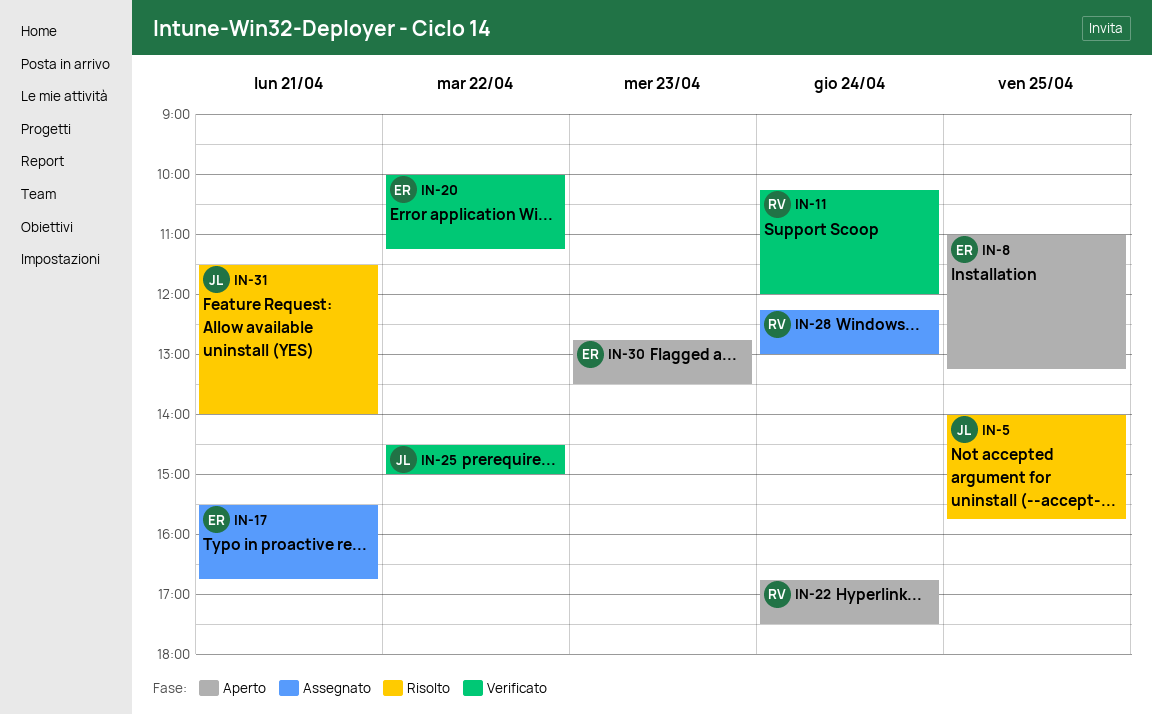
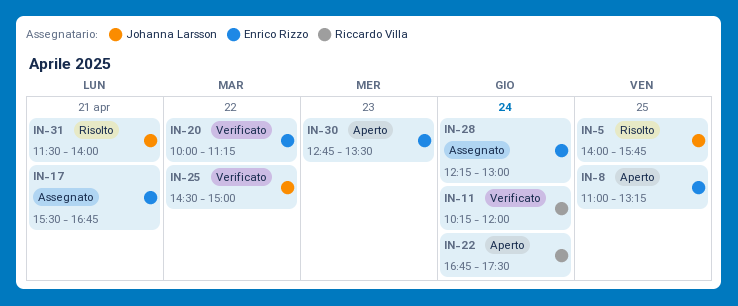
IN-28, owner: Riccardo Villa -> Enrico Rizzo

